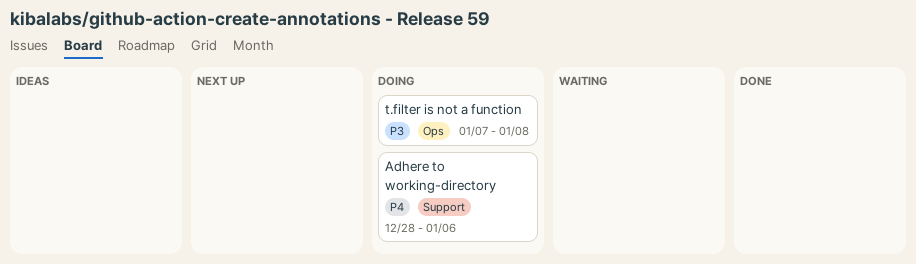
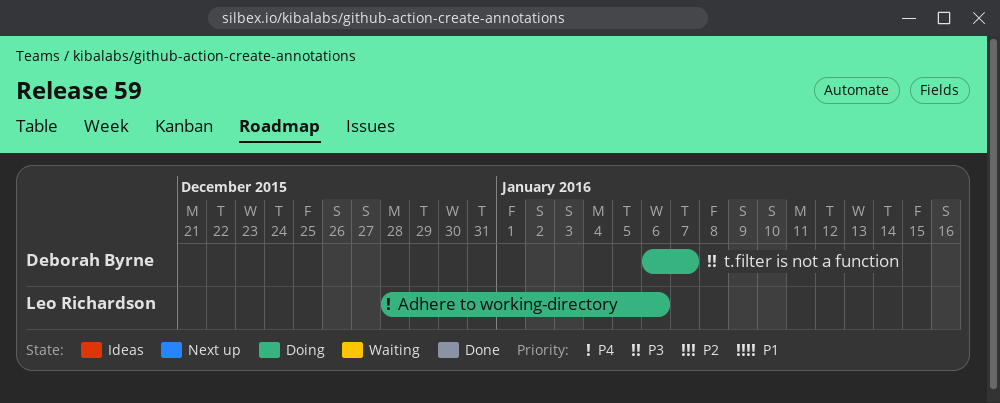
t.filter is not a function, start: Jan 7 -> Jan 6
t.filter is not a function, due: Jan 8 -> Jan 7

